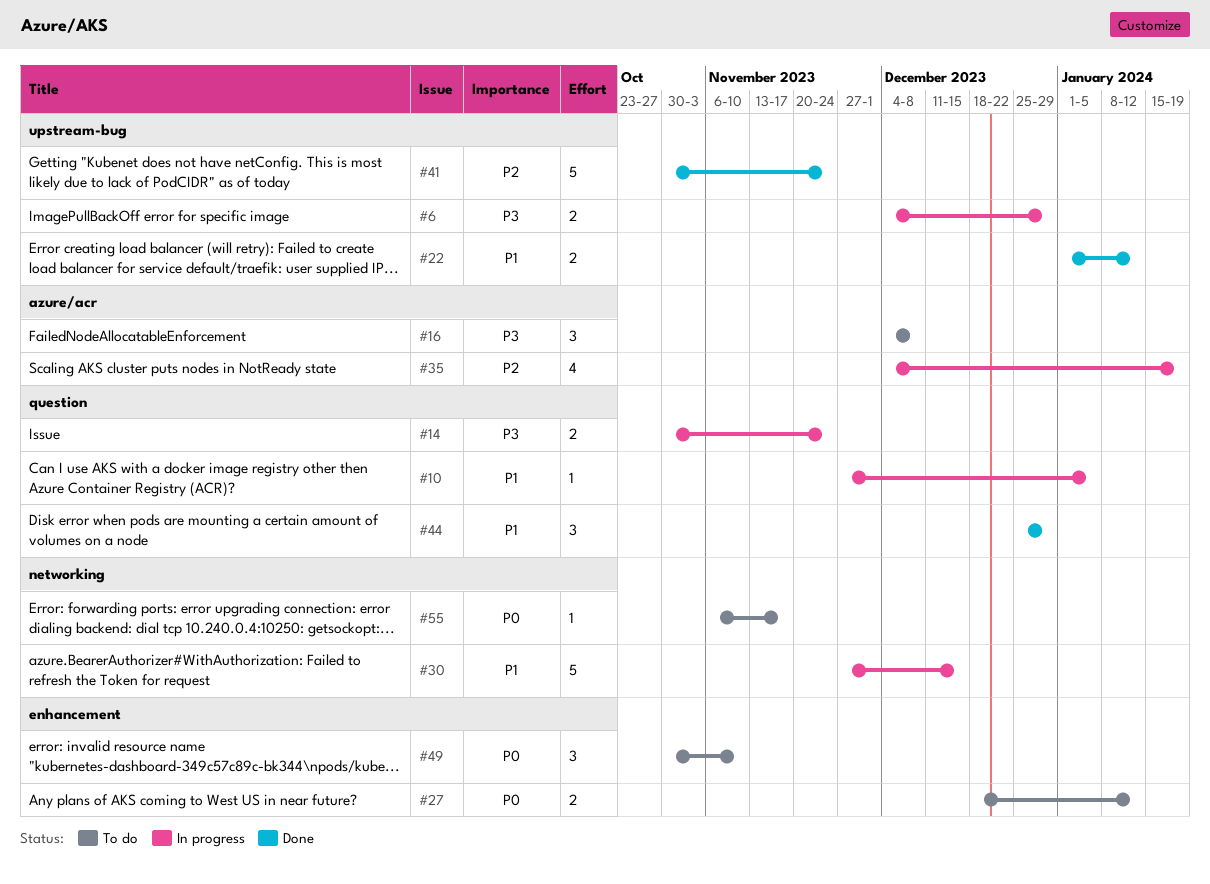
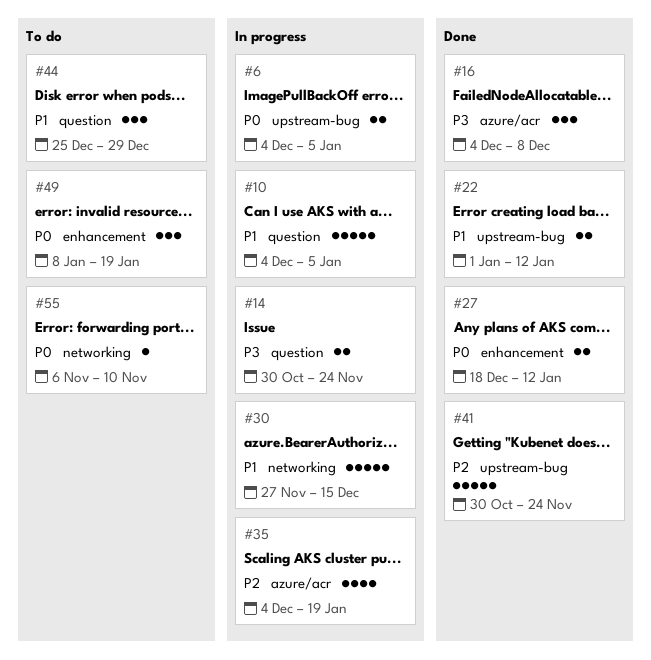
#6, priority: P3 -> P0
#6, due: Dec 29 -> Jan 5
#10, estimate: 1 -> 5
#10, start: Nov 27 -> Dec 4
#16, status: To do -> Done
#27, status: To do -> Done
#44, status: Done -> To do
#49, start: Oct 30 -> Jan 8
#49, due: Nov 10 -> Jan 19
#55, due: Nov 17 -> Nov 10

